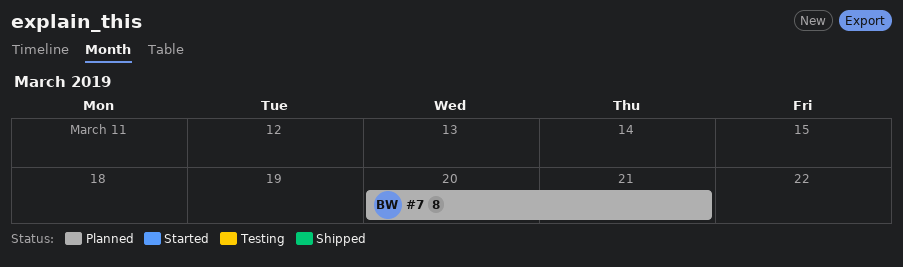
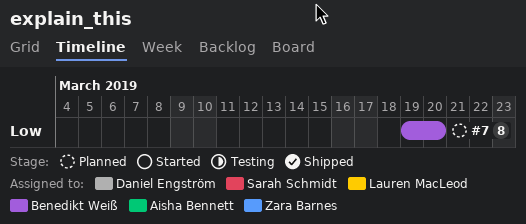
#7, start: Mar 20 -> Mar 19
#7, due: Mar 21 -> Mar 20

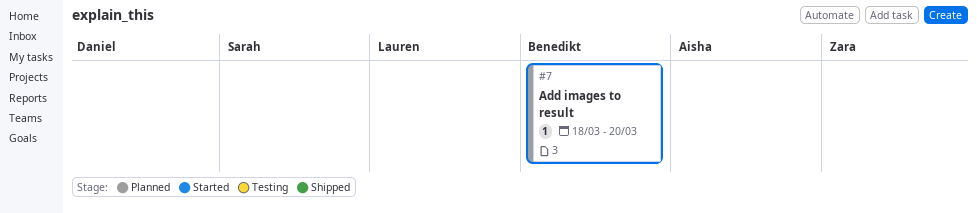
#7, estimate: 8 -> 1
#7, start: Mar 19 -> Mar 18

